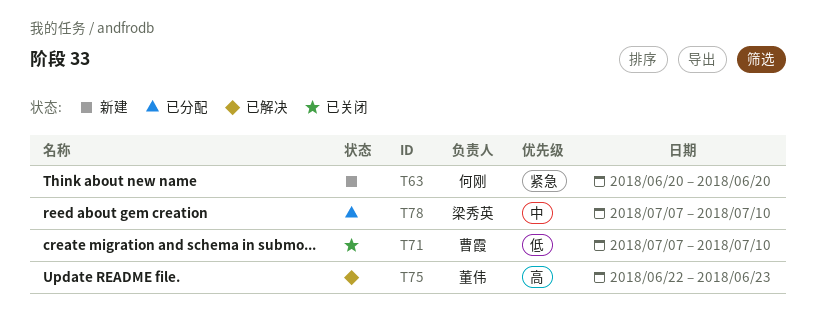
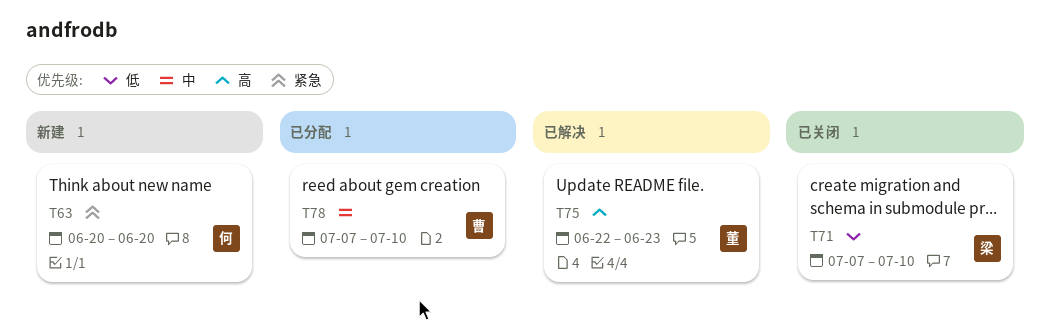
T71, owner: 曹霞 -> 梁秀英
T78, owner: 梁秀英 -> 曹霞

